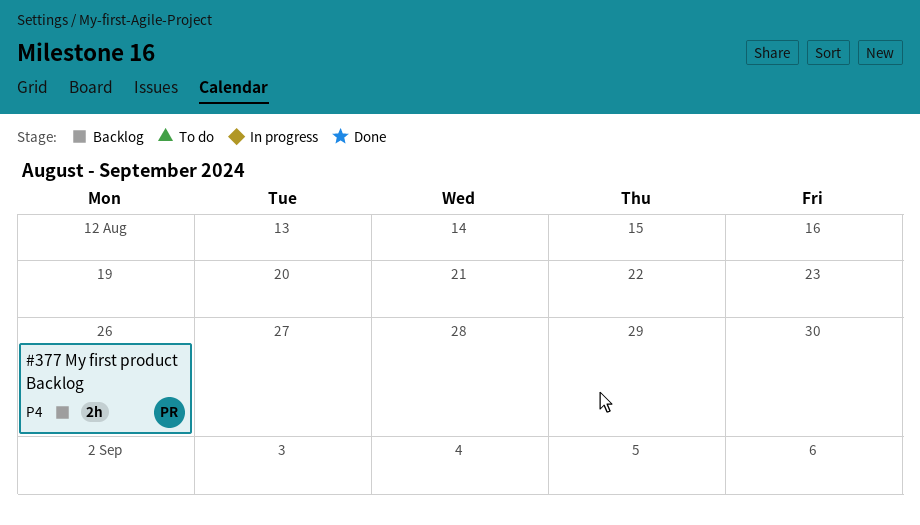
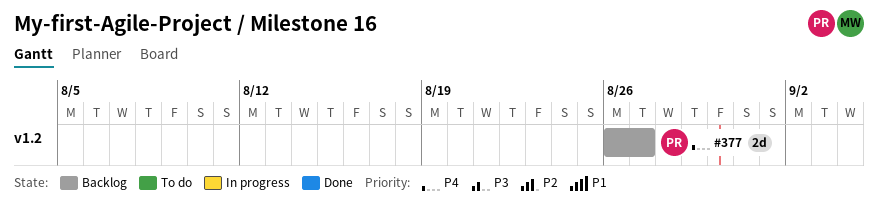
#377, estimate: 2h -> 2d
#377, due: Aug 26 -> Aug 27

